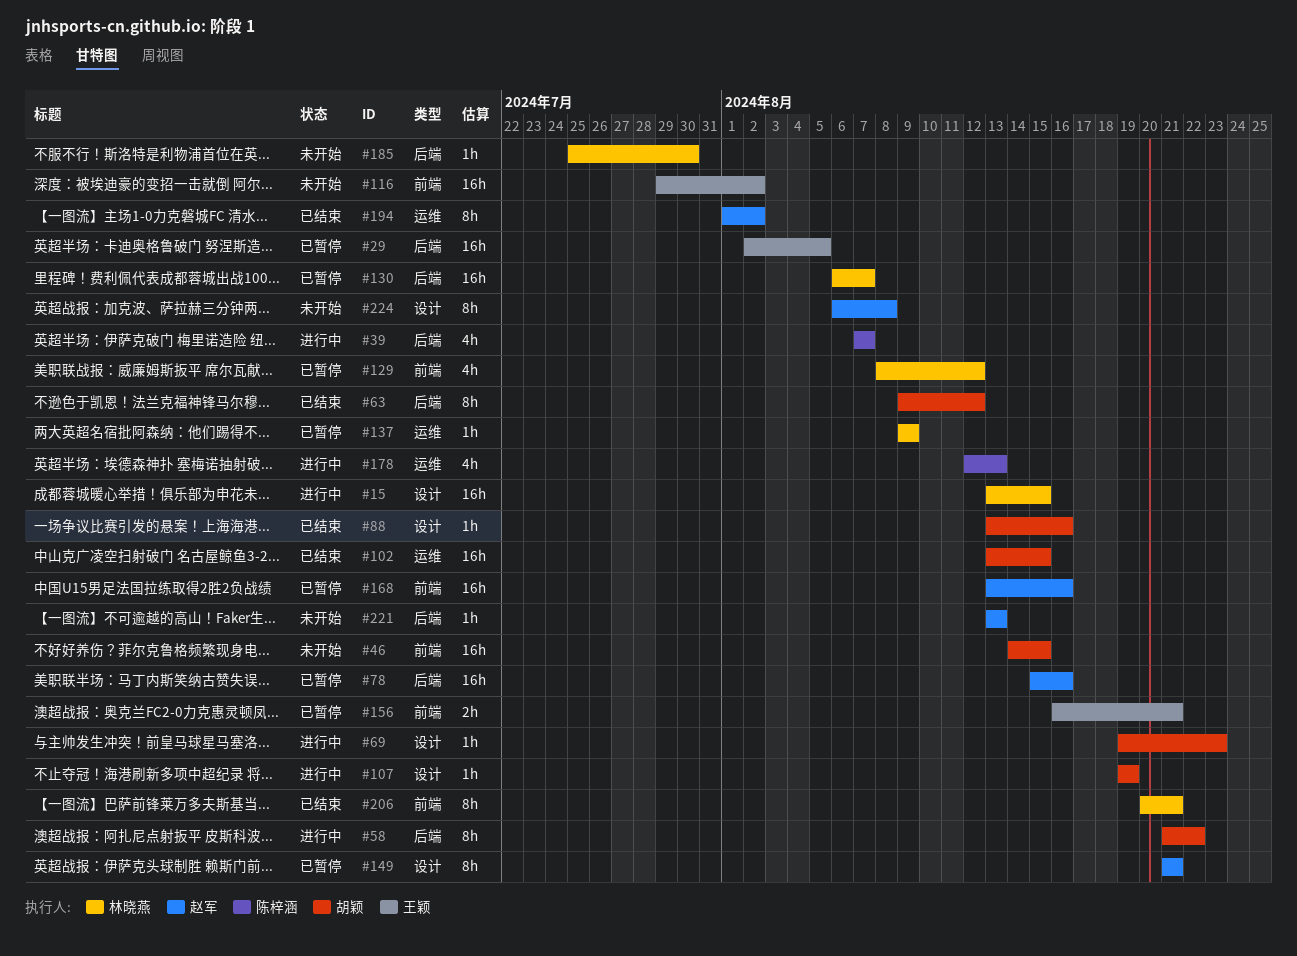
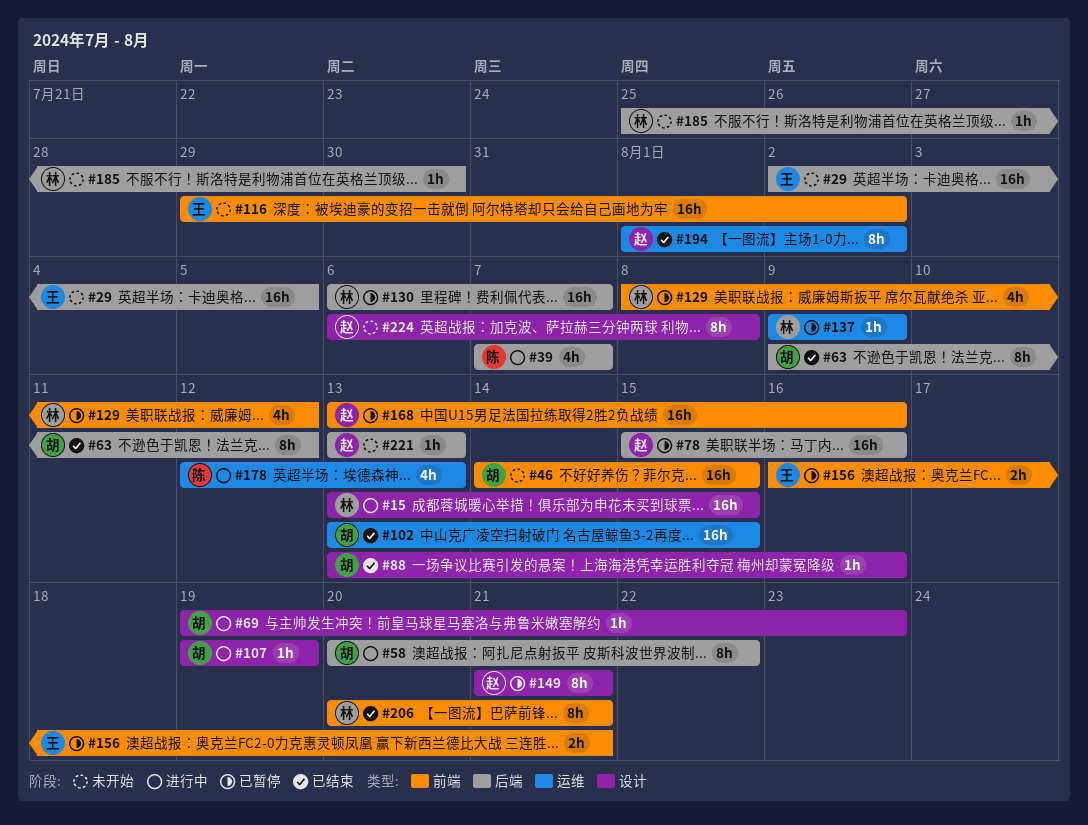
#29, status: 已暂停 -> 未开始
#58, start: Aug 21 -> Aug 20

